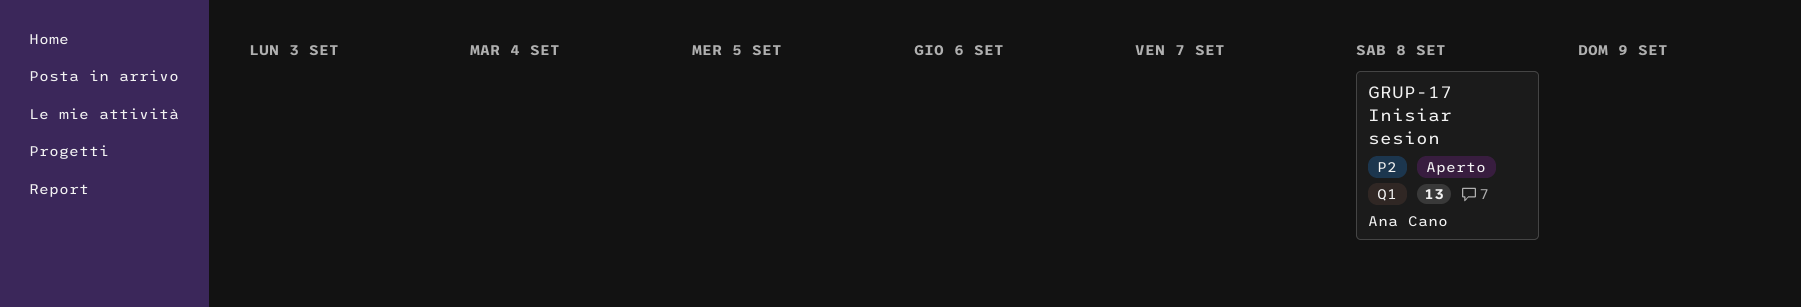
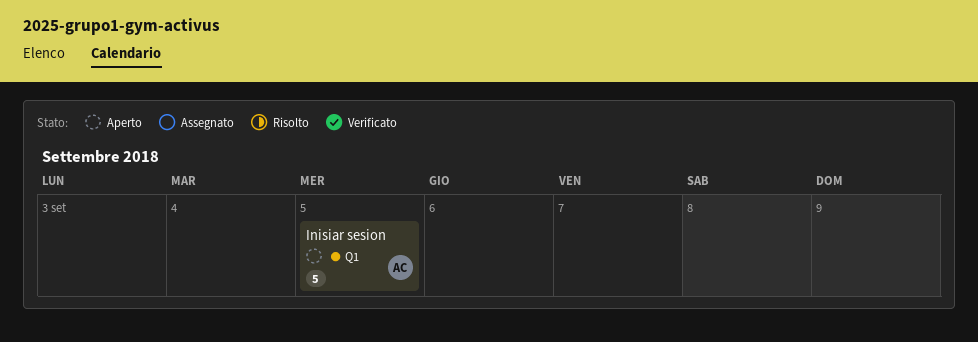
Inisiar sesion, estimate: 13 -> 5
Inisiar sesion, due: Sep 8 -> Sep 5

